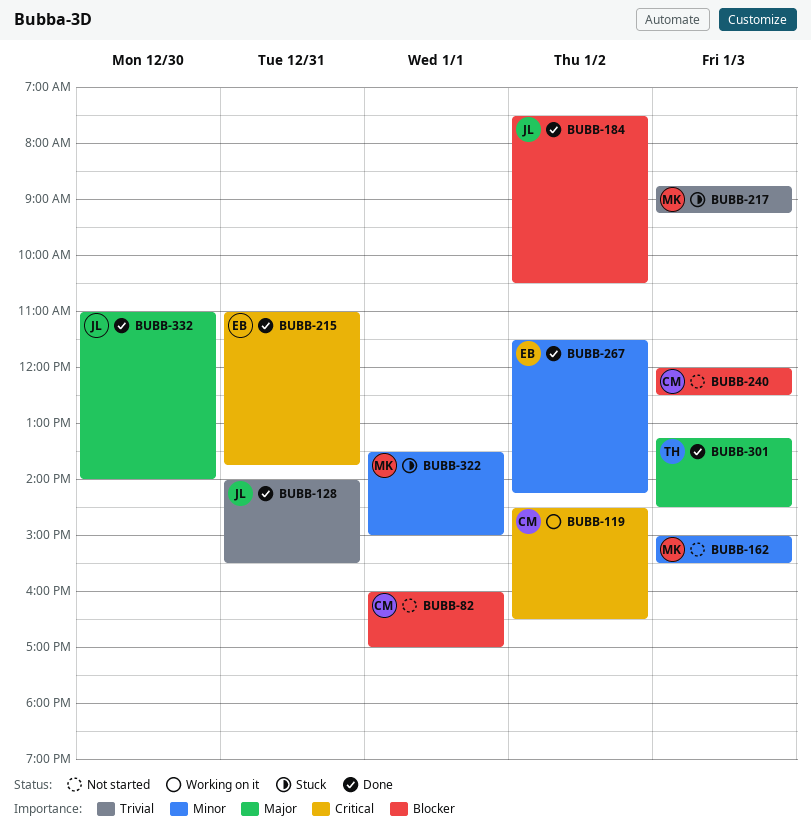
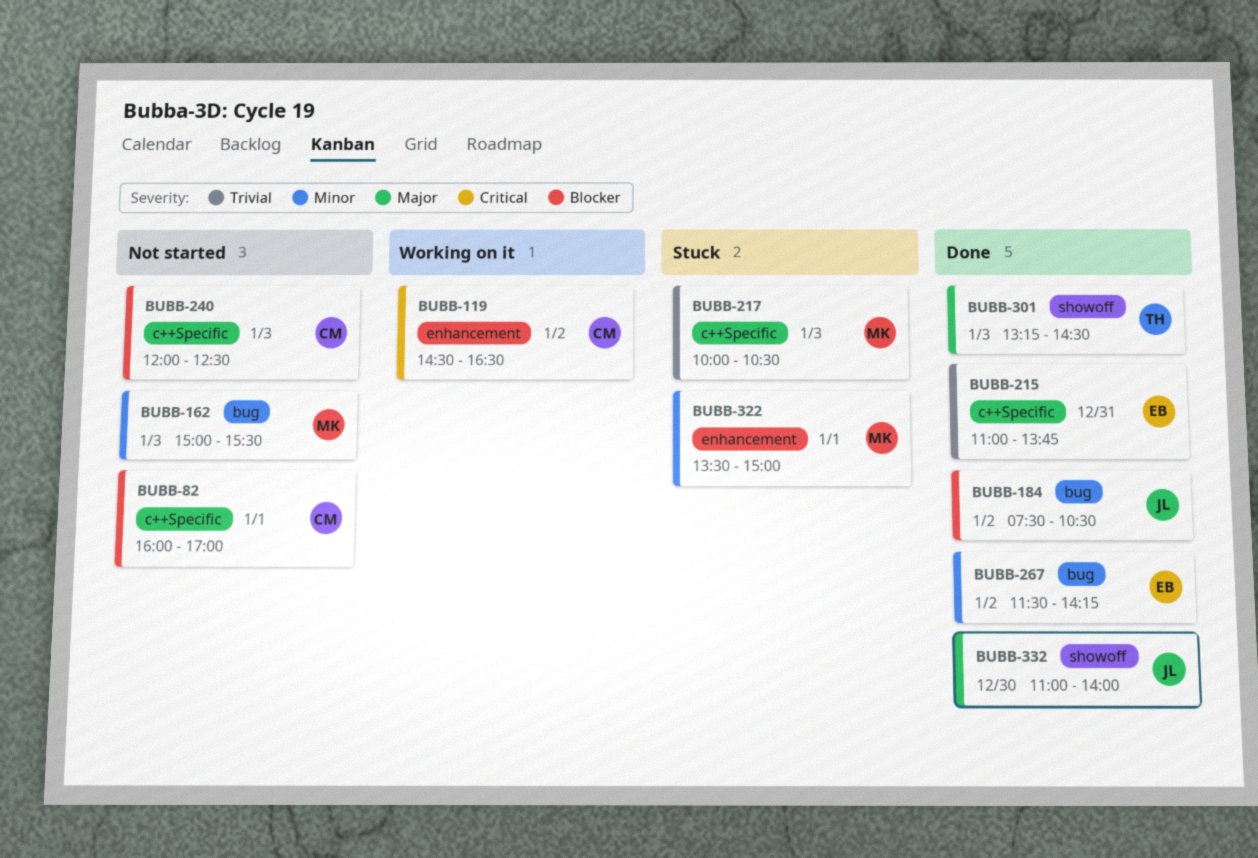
BUBB-128: present -> none
BUBB-215, priority: Critical -> Trivial
BUBB-217, begins: 08:45 -> 10:00
BUBB-217, ends: 09:15 -> 10:30

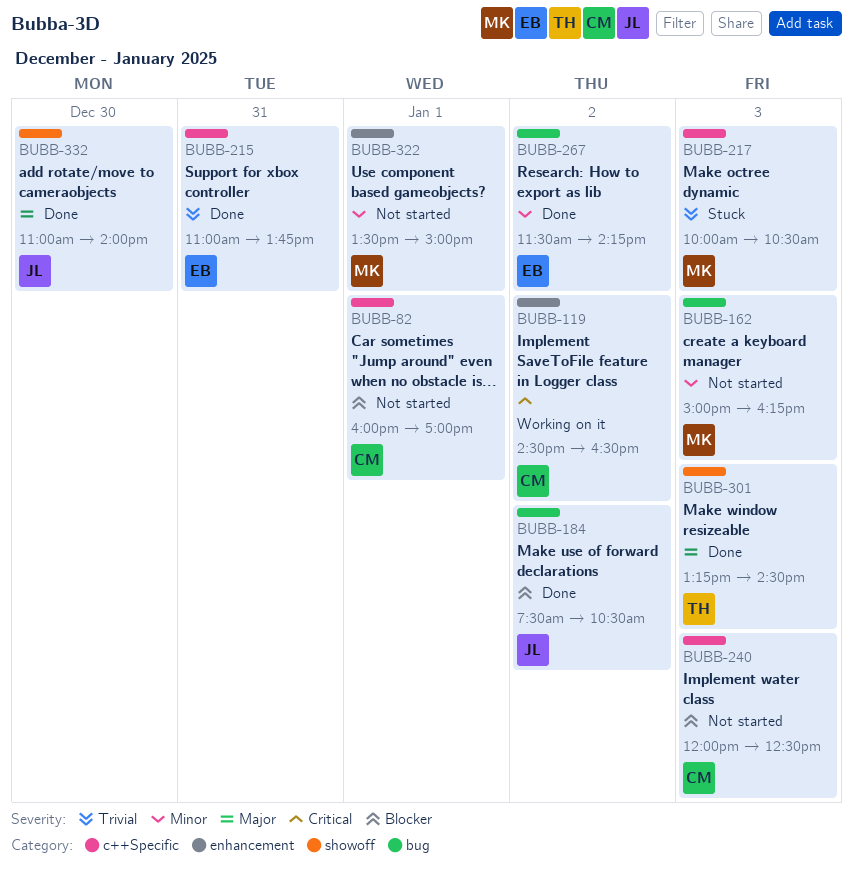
BUBB-162, ends: 15:30 -> 16:15
BUBB-322, status: Stuck -> Not started

